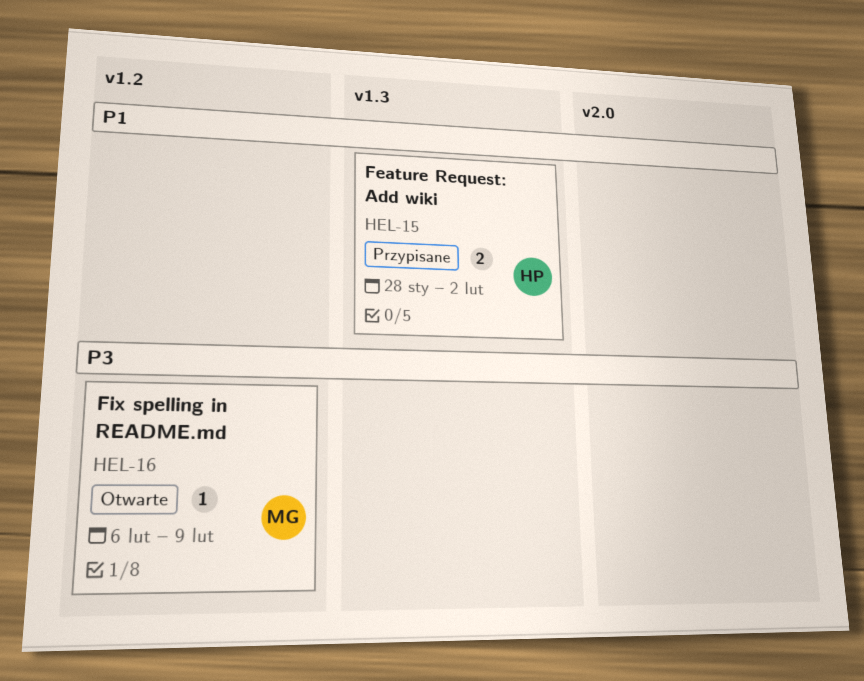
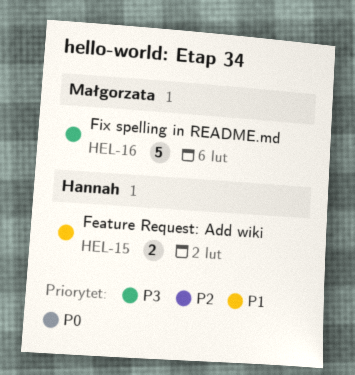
HEL-16, estimate: 1 -> 5
HEL-16, due: Feb 9 -> Feb 6

